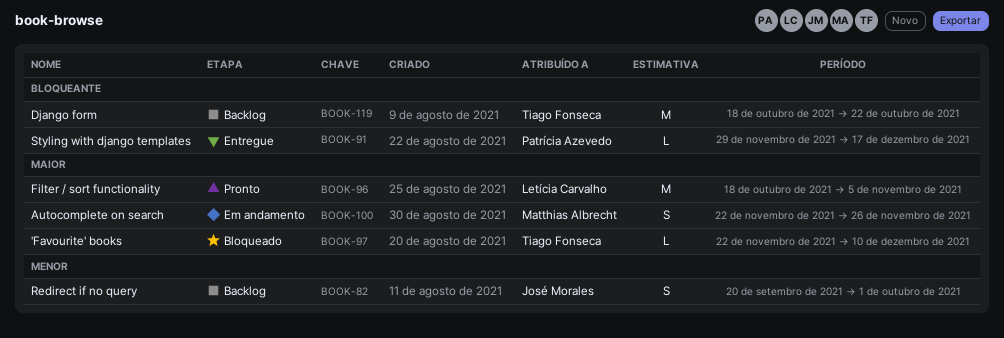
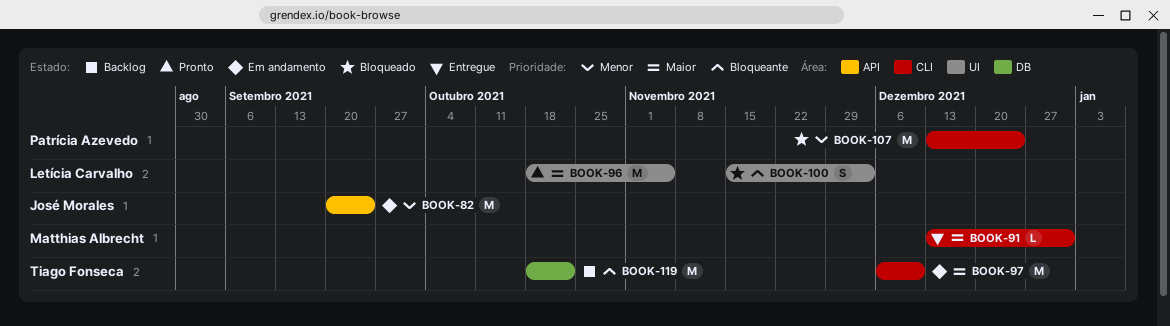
BOOK-82, status: Backlog -> Em andamento
BOOK-82, estimate: S -> M
BOOK-82, due: Oct 1 -> Sep 24
BOOK-91, owner: Patrícia Azevedo -> Matthias Albrecht
BOOK-91, priority: Bloqueante -> Maior
BOOK-91, start: Nov 29 -> Dec 13
BOOK-91, due: Dec 17 -> Dec 31
BOOK-97, status: Bloqueado -> Em andamento
BOOK-97, estimate: L -> M
BOOK-97, start: Nov 22 -> Dec 6
BOOK-100, status: Em andamento -> Bloqueado
BOOK-100, owner: Matthias Albrecht -> Letícia Carvalho
BOOK-100, priority: Maior -> Bloqueante
BOOK-100, start: Nov 22 -> Nov 15
BOOK-100, due: Nov 26 -> Dec 3
BOOK-107: none -> present

